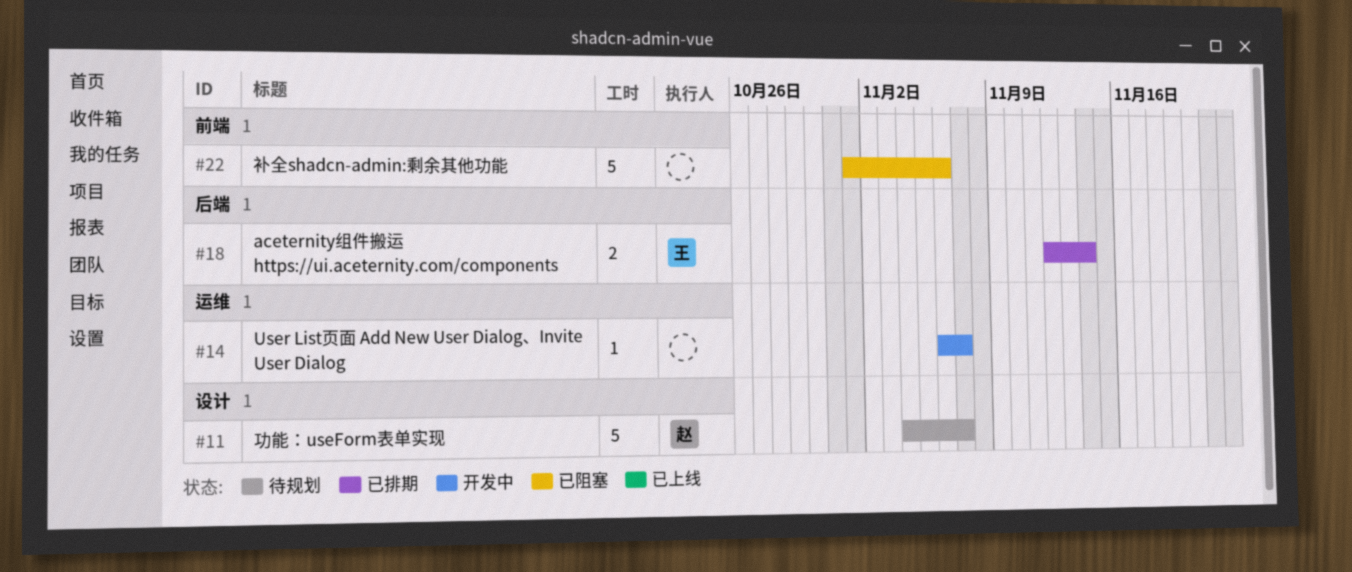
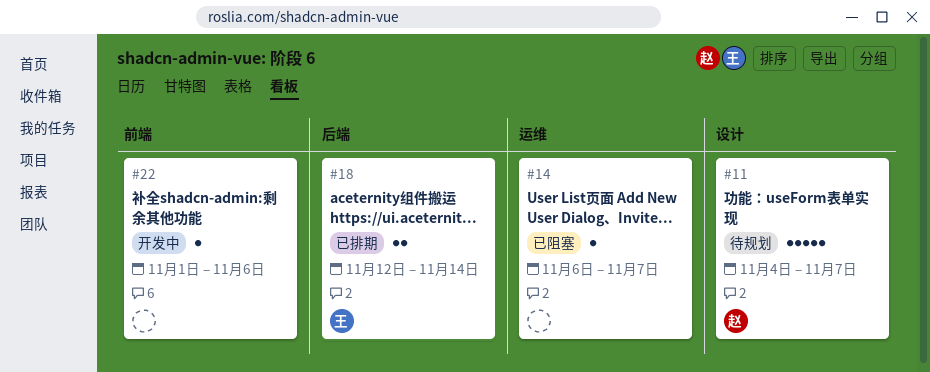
#14, status: 开发中 -> 已阻塞
#22, status: 已阻塞 -> 开发中
#22, estimate: 5 -> 1

